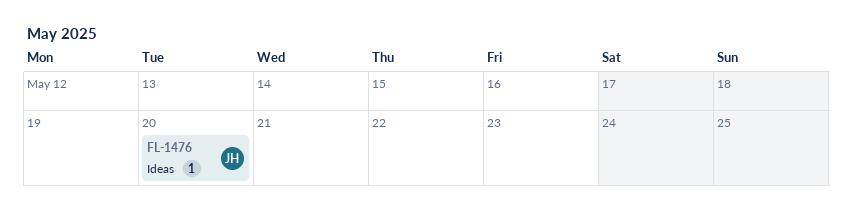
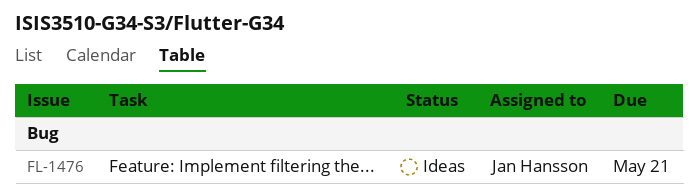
FL-1476, due: May 20 -> May 21

